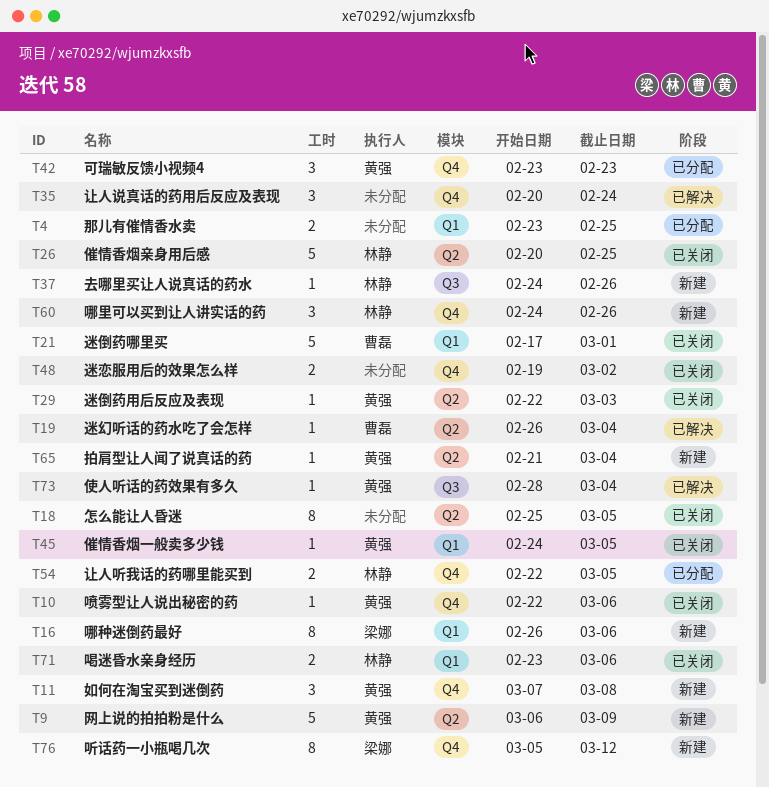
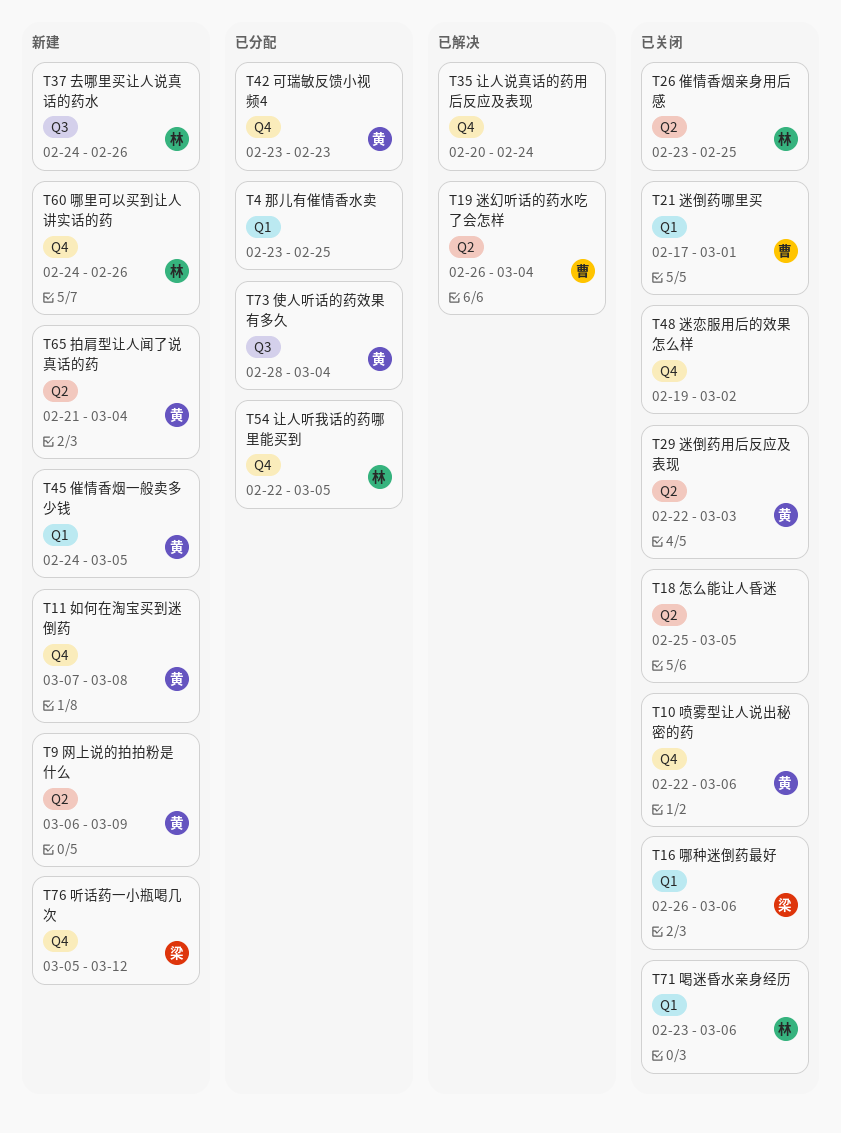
T16, status: 新建 -> 已关闭
T26, start: Feb 20 -> Feb 23
T45, status: 已关闭 -> 新建
T73, status: 已解决 -> 已分配

